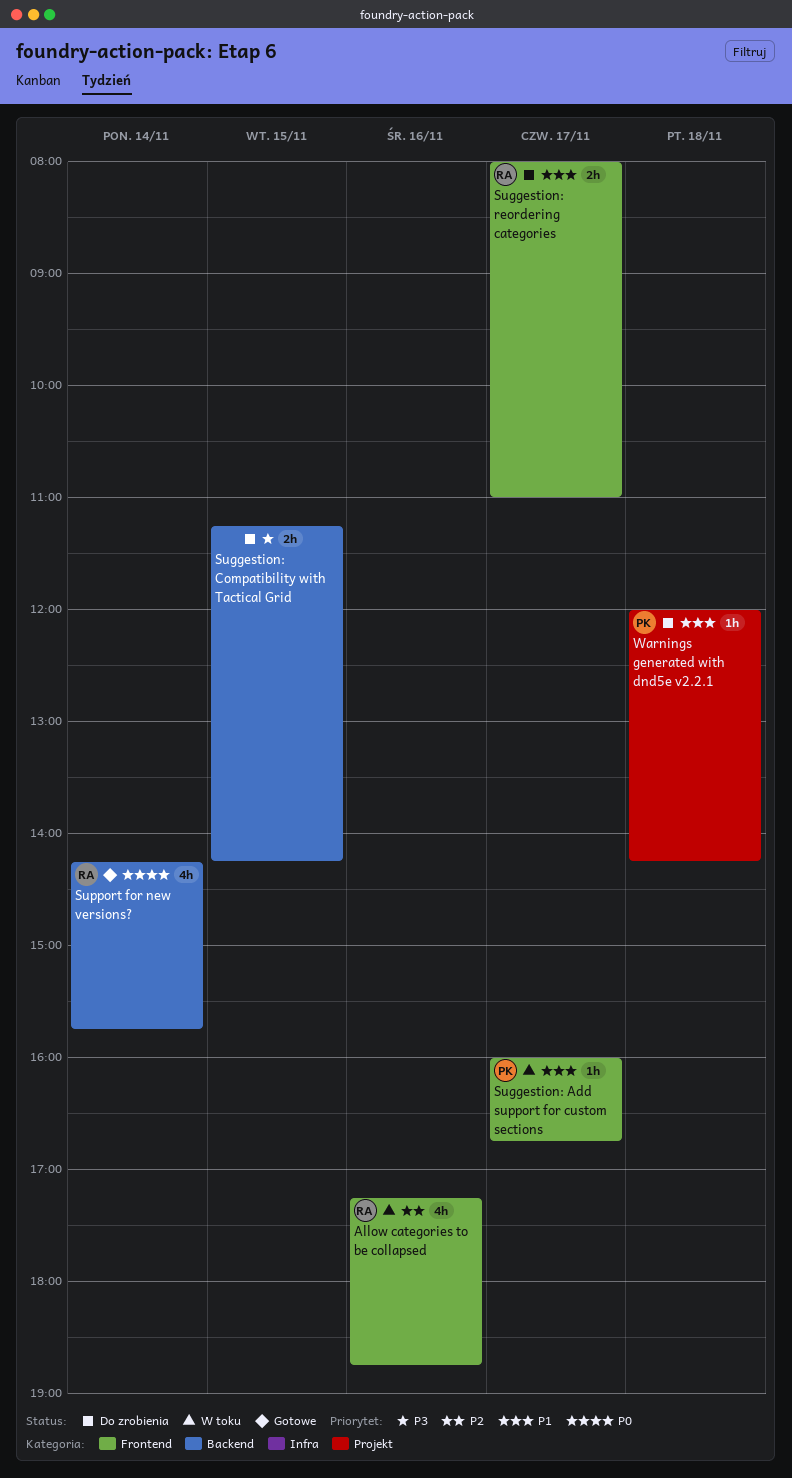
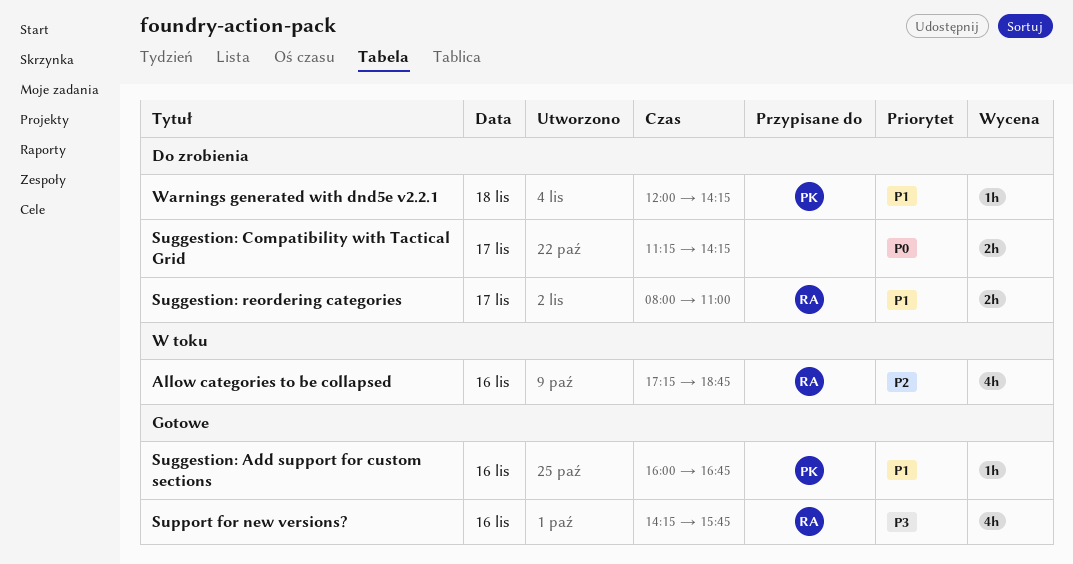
Suggestion: Add support for custom sections, status: W toku -> Gotowe
Suggestion: Add support for custom sections, day: Nov 17 -> Nov 16
Suggestion: Compatibility with Tactical Grid, priority: P3 -> P0
Suggestion: Compatibility with Tactical Grid, day: Nov 15 -> Nov 17
Support for new versions?, priority: P0 -> P3
Support for new versions?, day: Nov 14 -> Nov 16

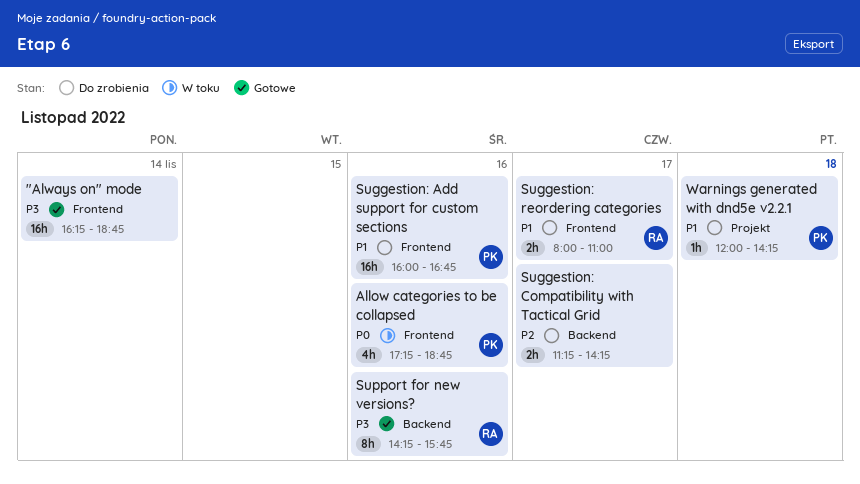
"Always on" mode: none -> present
Allow categories to be collapsed, owner: RA -> PK
Allow categories to be collapsed, priority: P2 -> P0
Suggestion: Add support for custom sections, status: Gotowe -> Do zrobienia
Suggestion: Add support for custom sections, estimate: 1h -> 16h
Suggestion: Compatibility with Tactical Grid, priority: P0 -> P2
Support for new versions?, estimate: 4h -> 8h

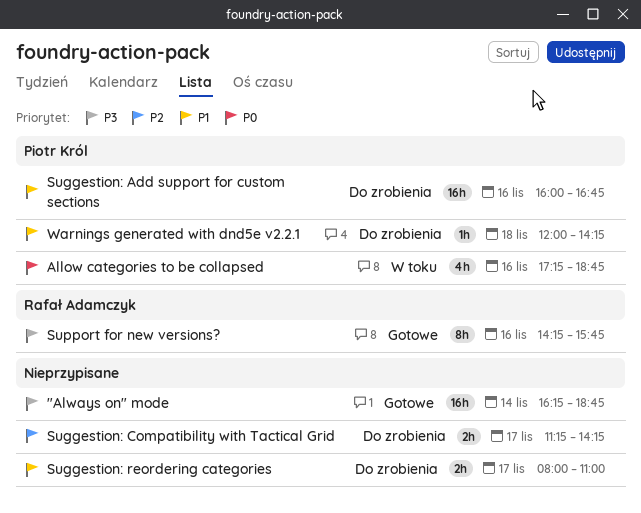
Suggestion: reordering categories, owner: Rafał Adamczyk -> none

